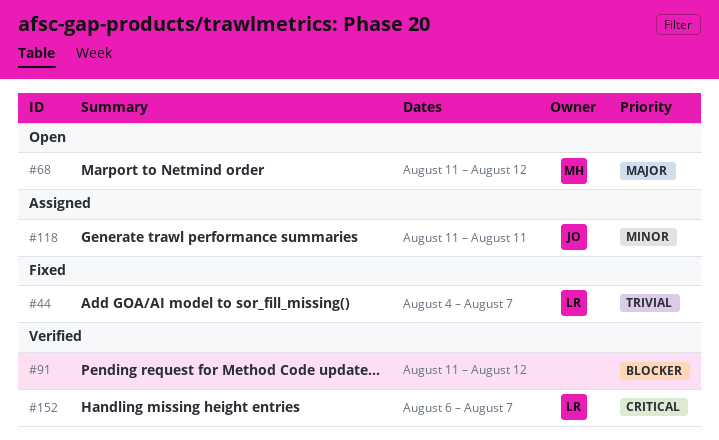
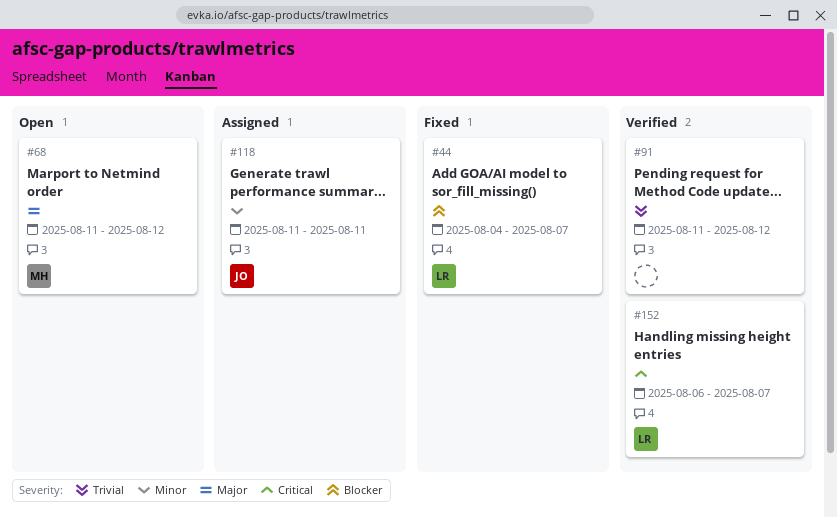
#44, priority: Trivial -> Blocker
#91, priority: Blocker -> Trivial

